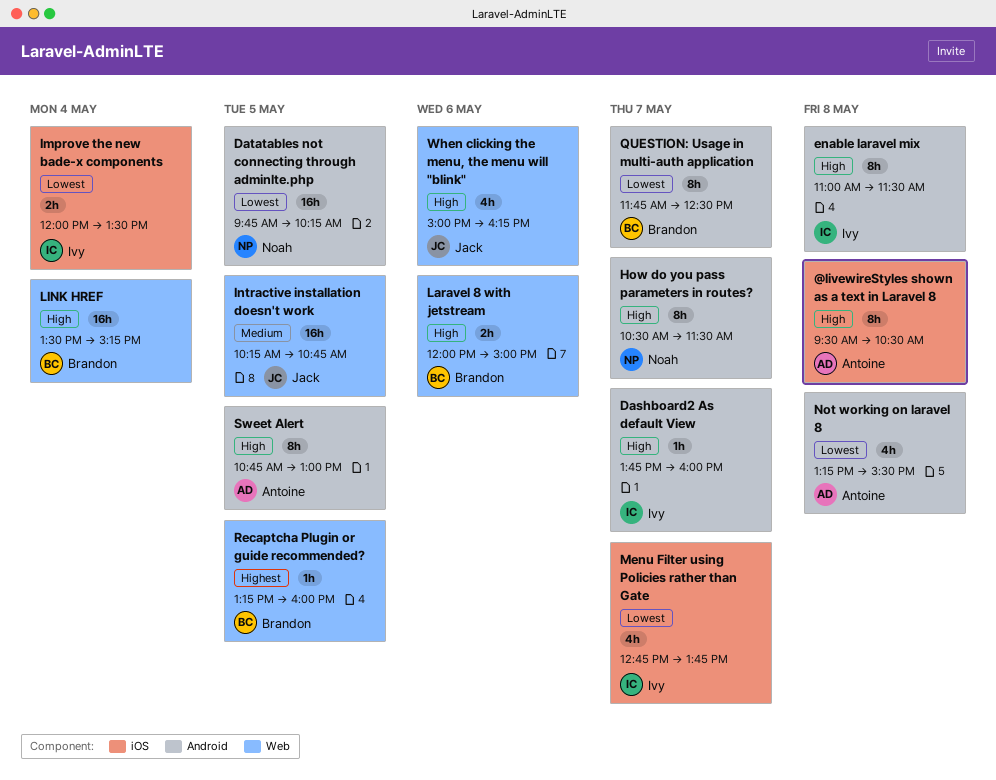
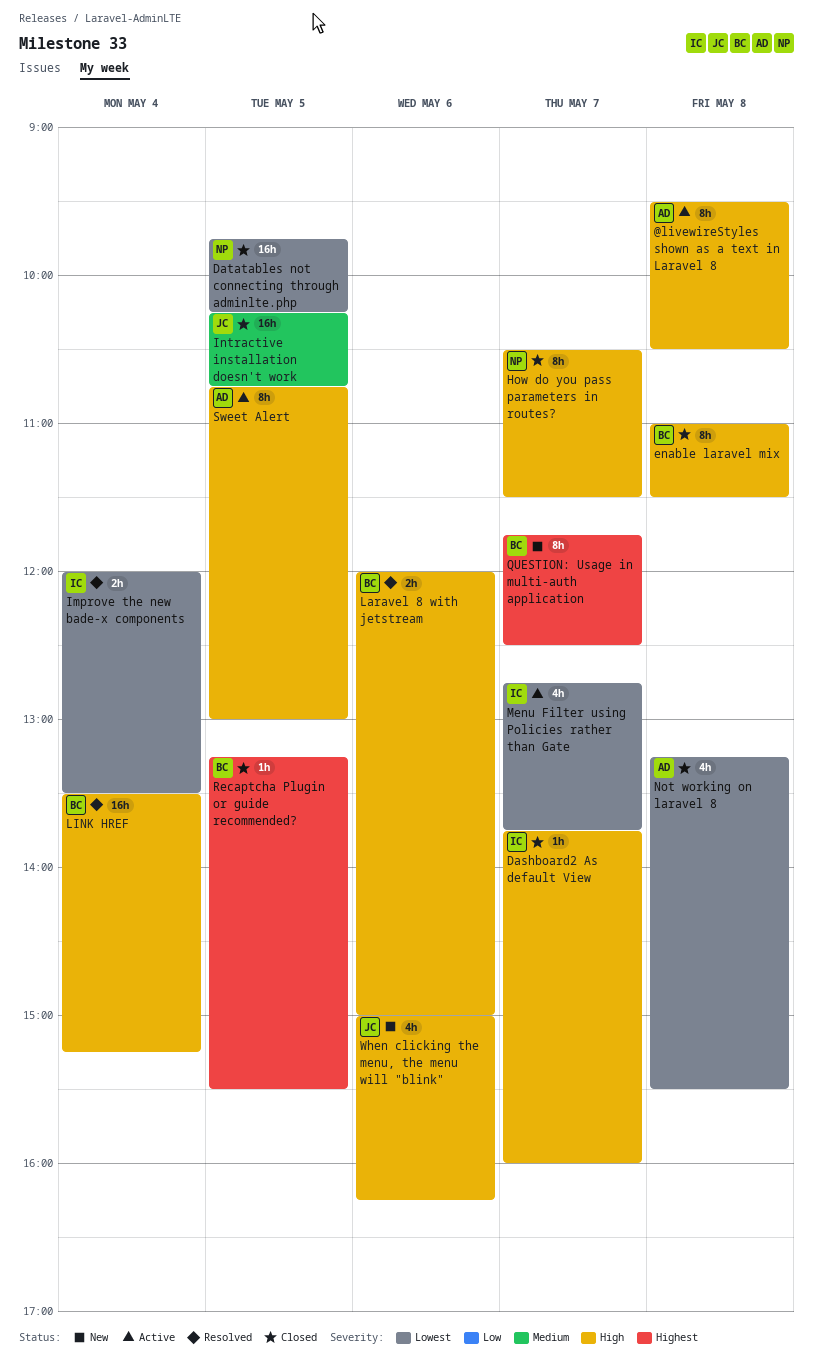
enable laravel mix, owner: Ivy -> Brandon
QUESTION: Usage in multi-auth application, priority: Lowest -> Highest
Recaptcha Plugin or guide recommended?, ends: 16:00 -> 15:30

